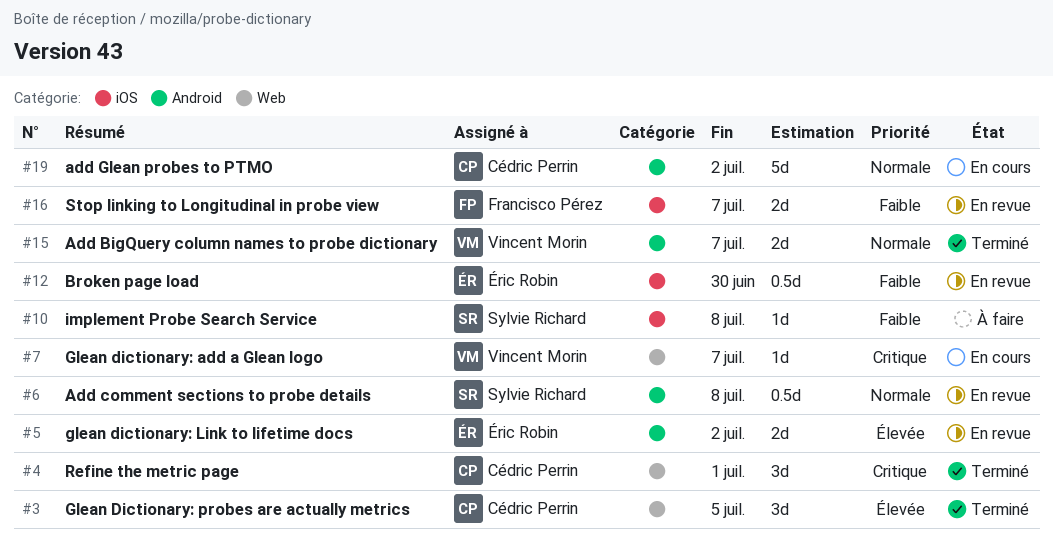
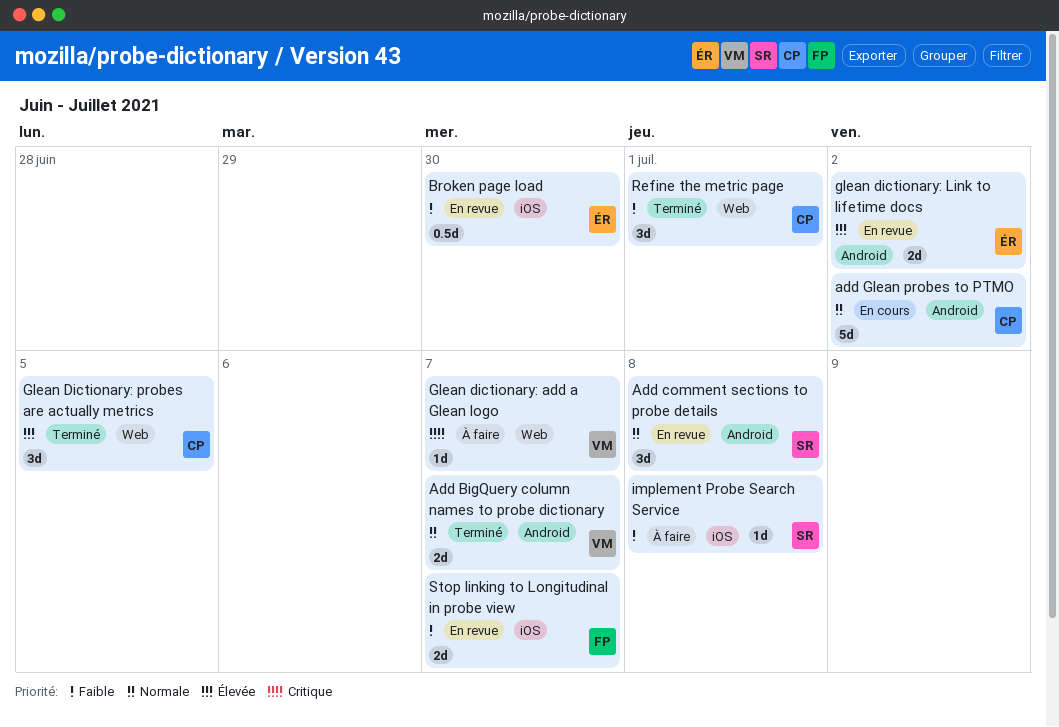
Add comment sections to probe details, estimate: 0.5d -> 3d
Glean dictionary: add a Glean logo, status: En cours -> À faire
Refine the metric page, priority: Critique -> Faible

